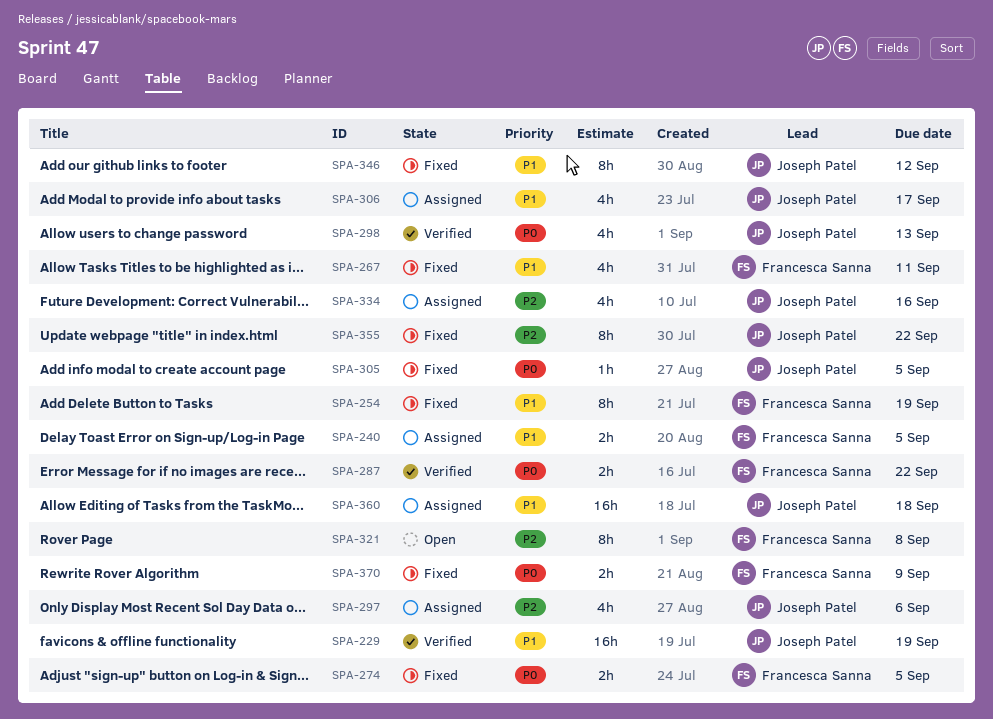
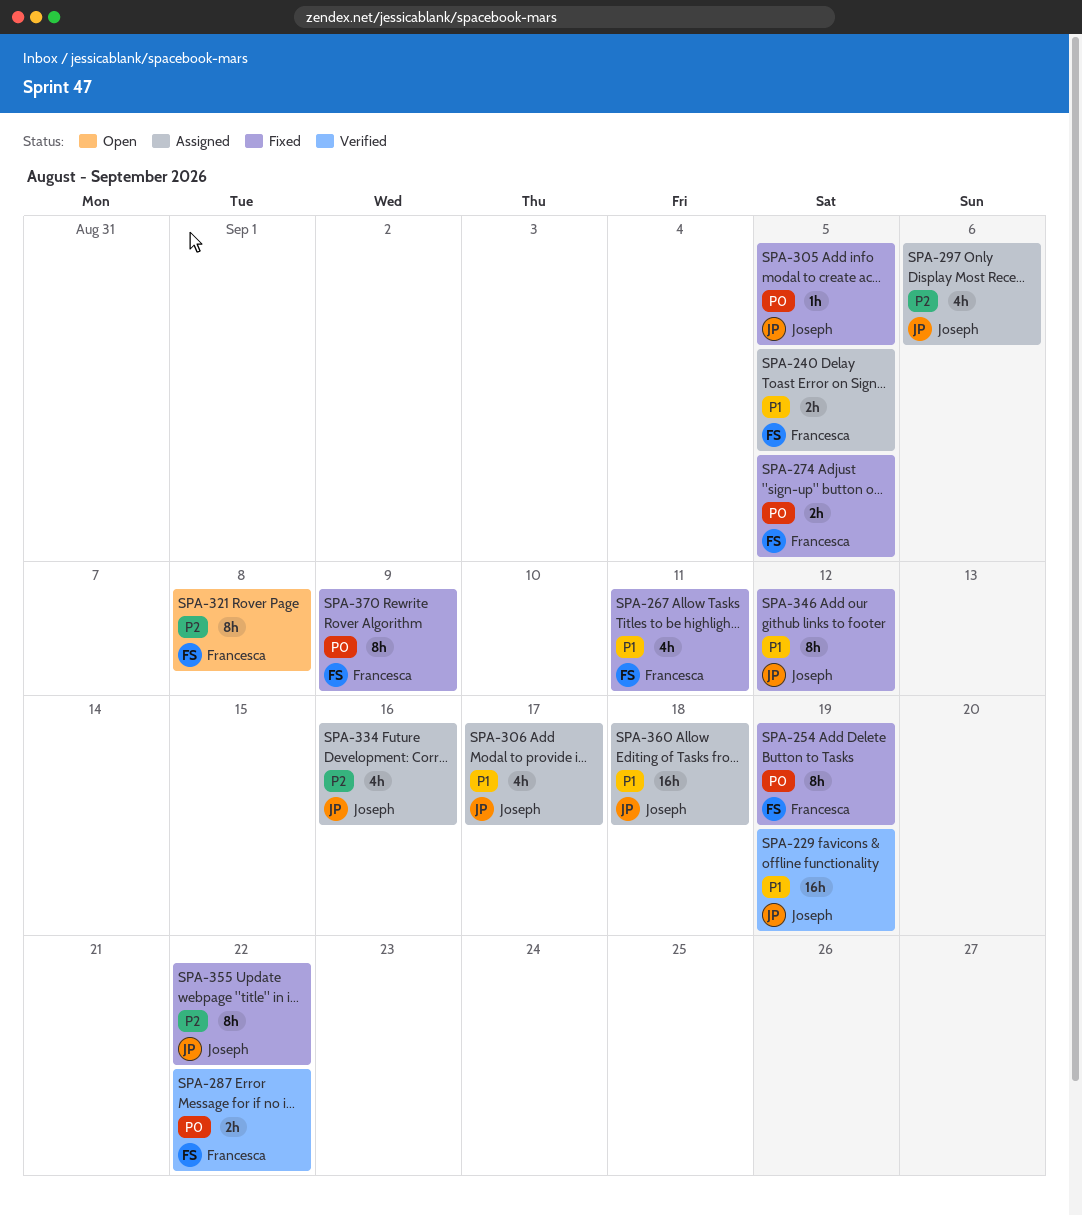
SPA-254, priority: P1 -> P0
SPA-298: present -> none
SPA-370, estimate: 2h -> 8h

